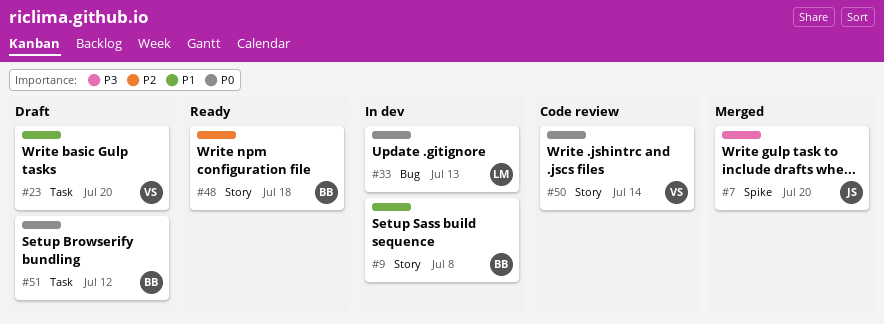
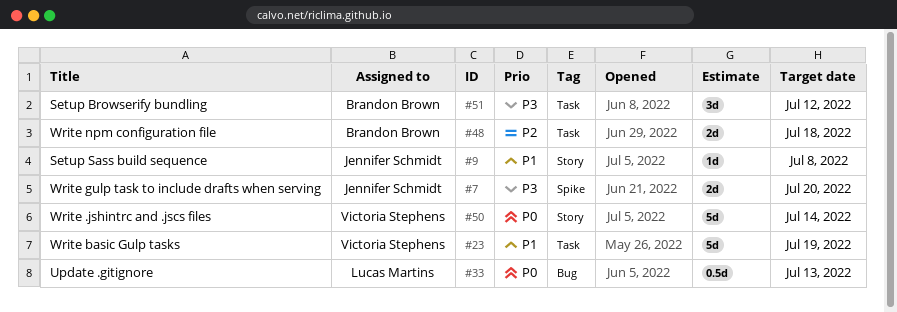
#9, owner: Brandon Brown -> Jennifer Schmidt
#23, due: Jul 20 -> Jul 19
#48, label: Story -> Task
#51, priority: P0 -> P3

